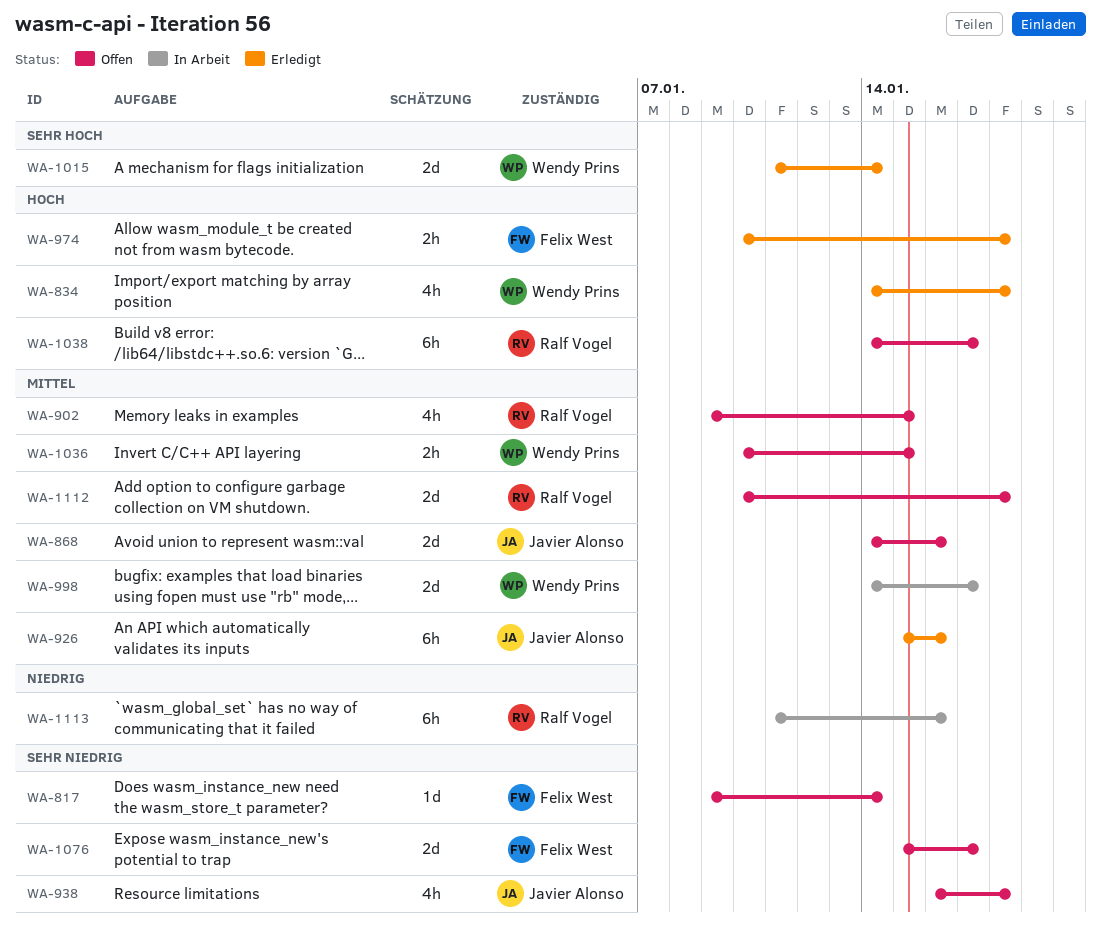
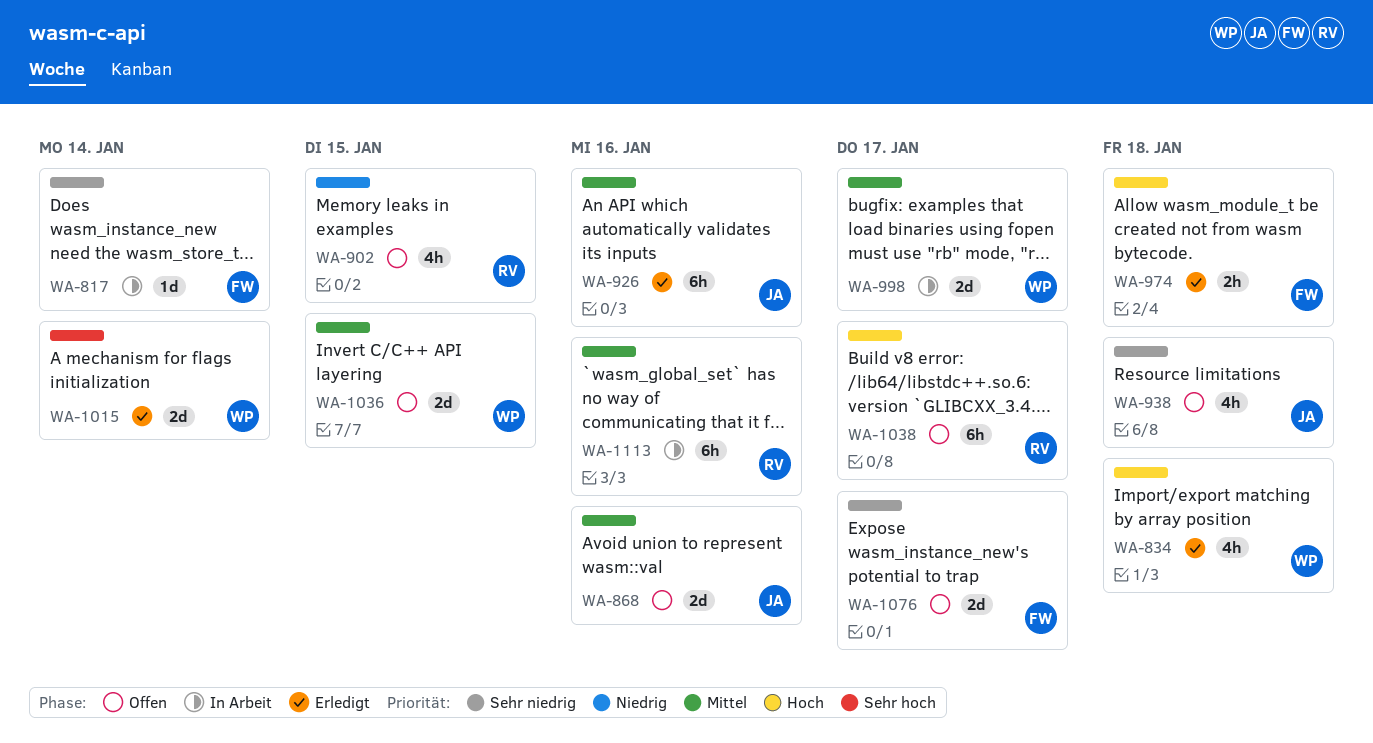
WA-817, status: Offen -> In Arbeit
WA-902, priority: Mittel -> Niedrig
WA-1036, estimate: 2h -> 2d
WA-1112: present -> none
WA-1113, priority: Niedrig -> Mittel

